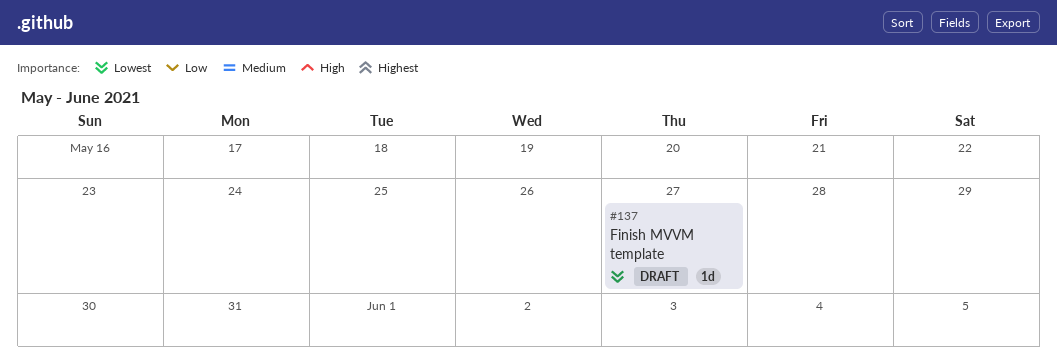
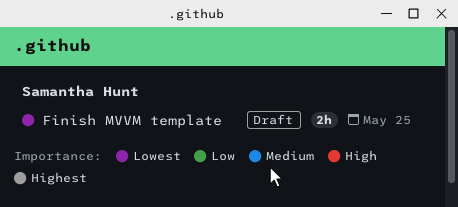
Finish MVVM template, estimate: 1d -> 2h
Finish MVVM template, due: May 27 -> May 25

